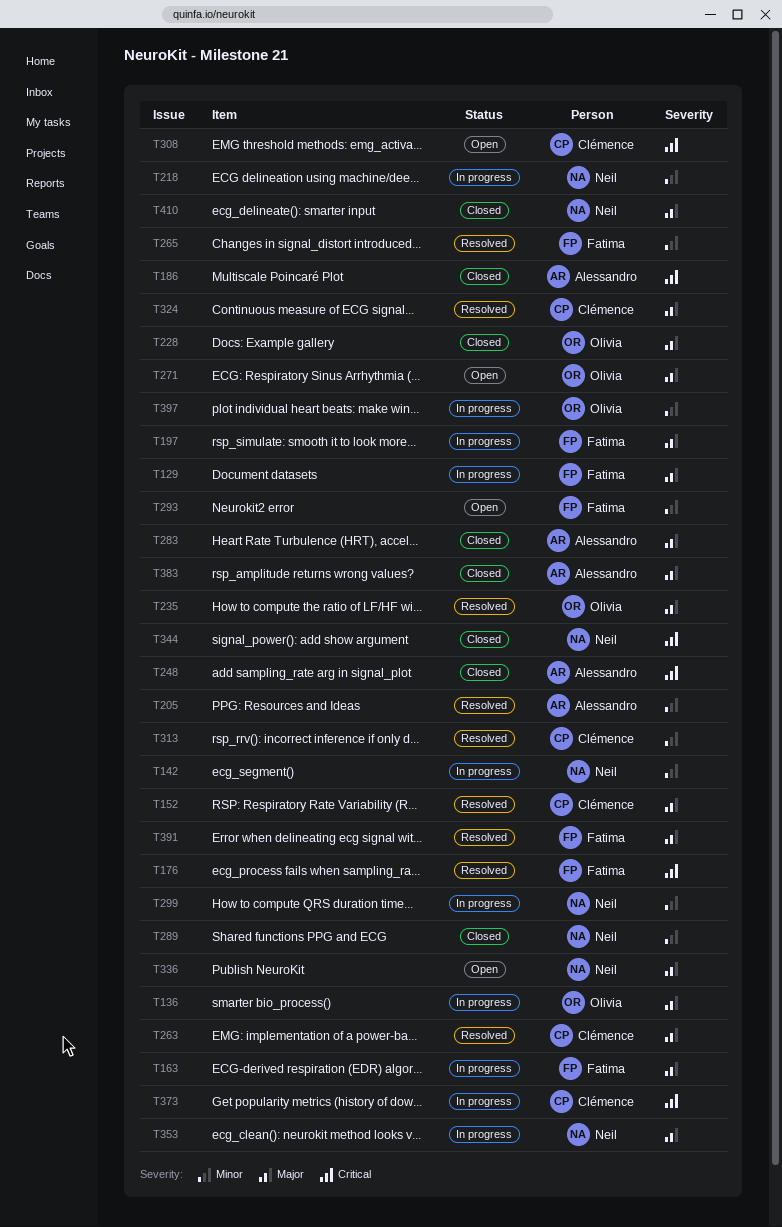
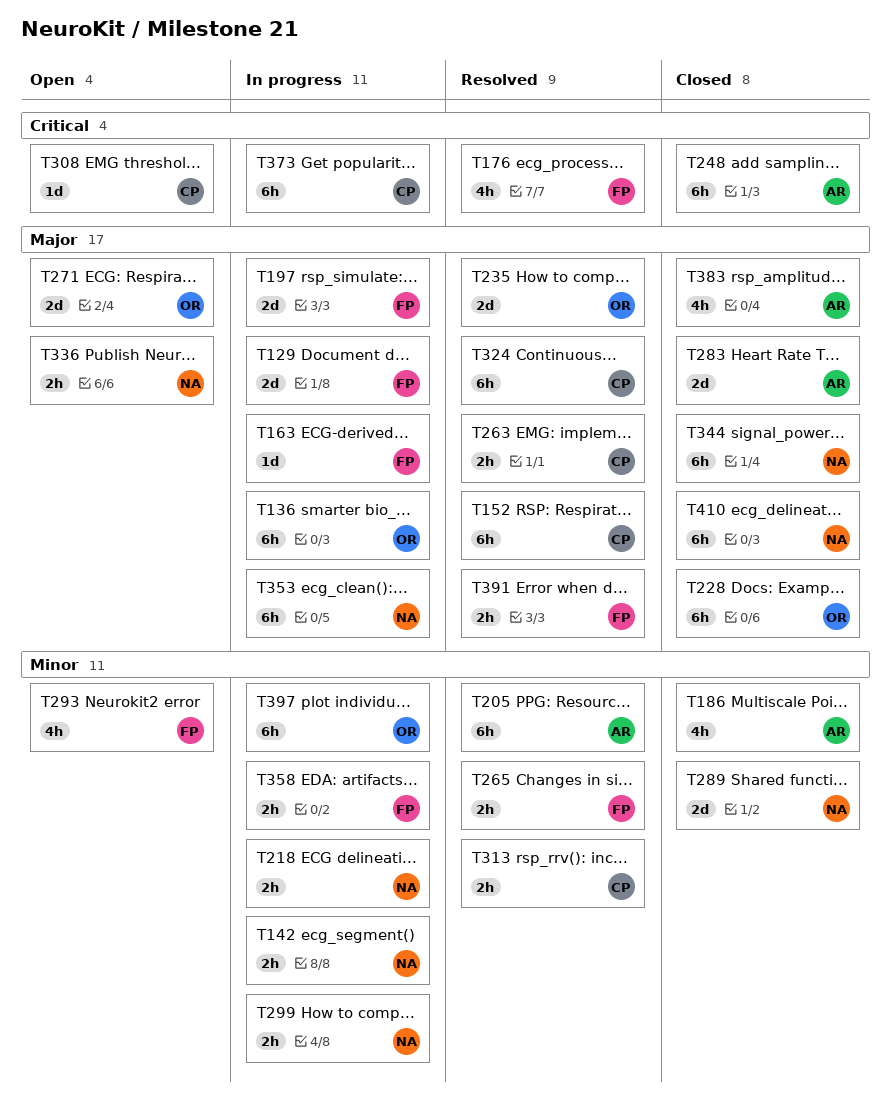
T186, priority: Critical -> Minor
T344, priority: Critical -> Major
T358: none -> present

